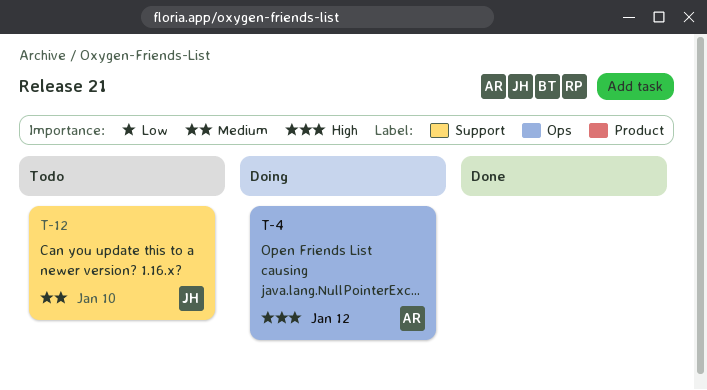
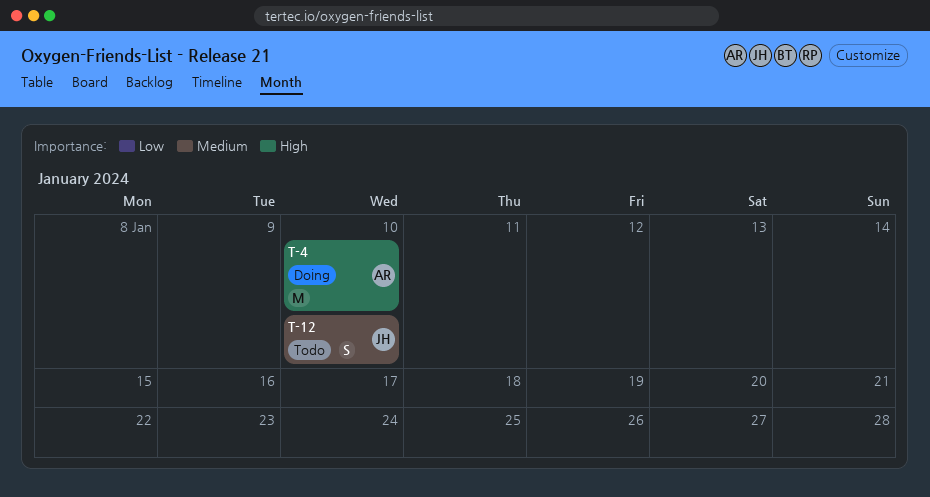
T-4, due: Jan 12 -> Jan 10

